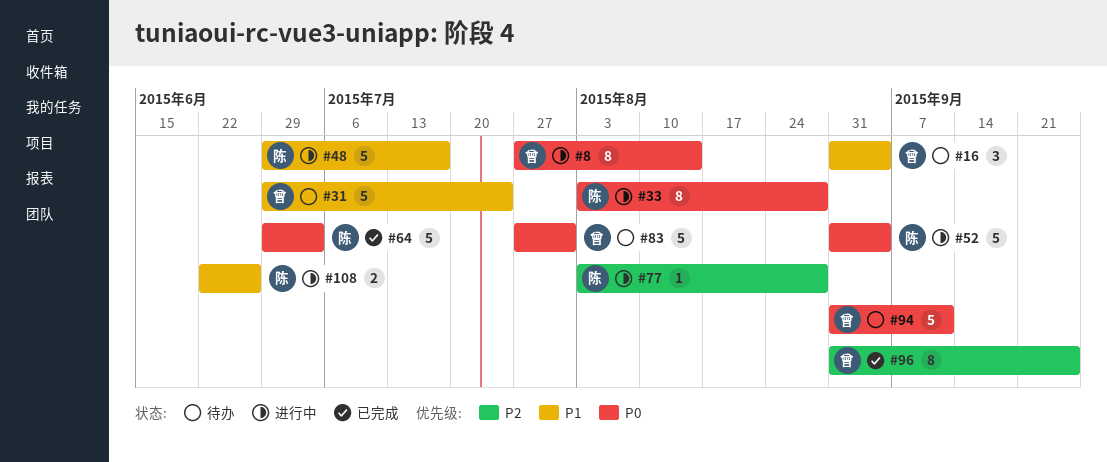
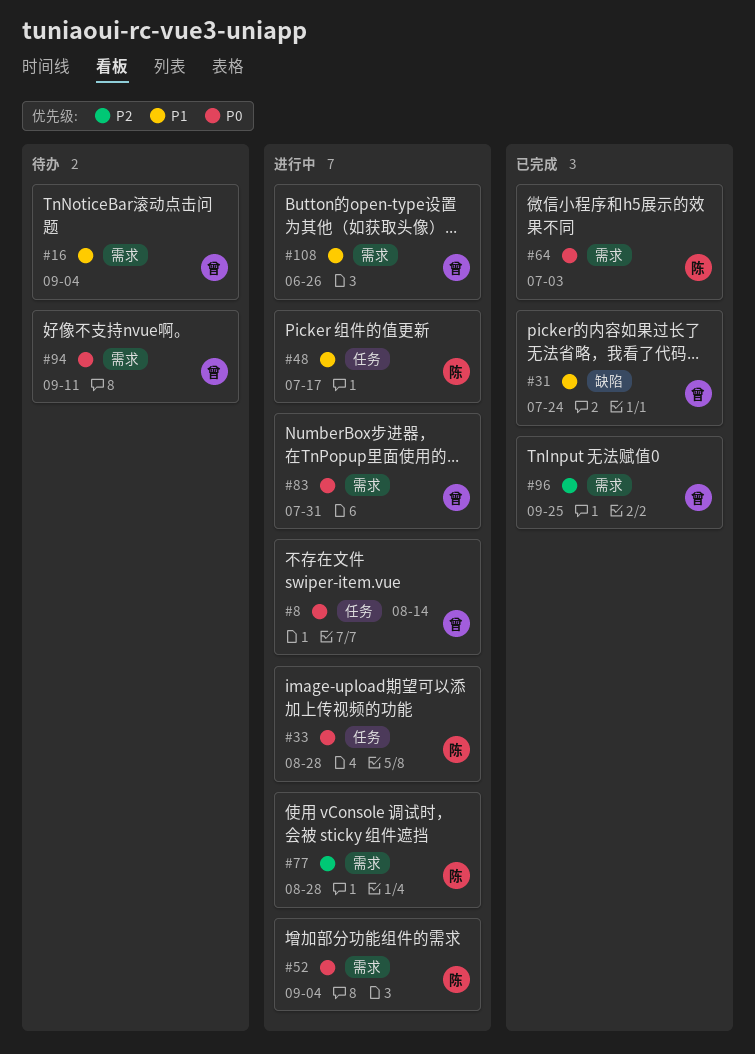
#31, status: 待办 -> 已完成
#83, status: 待办 -> 进行中
#108, owner: 陈 -> 曾

